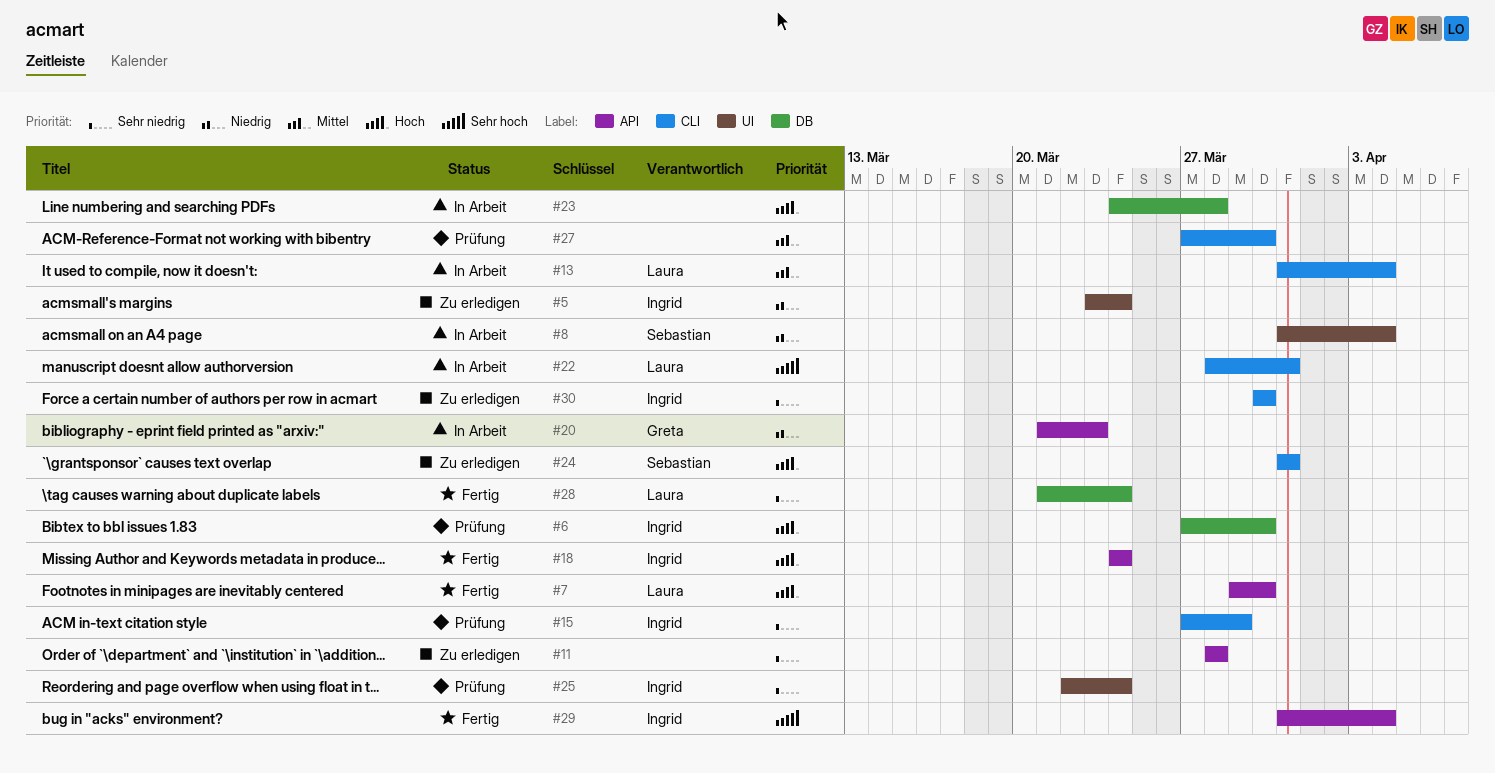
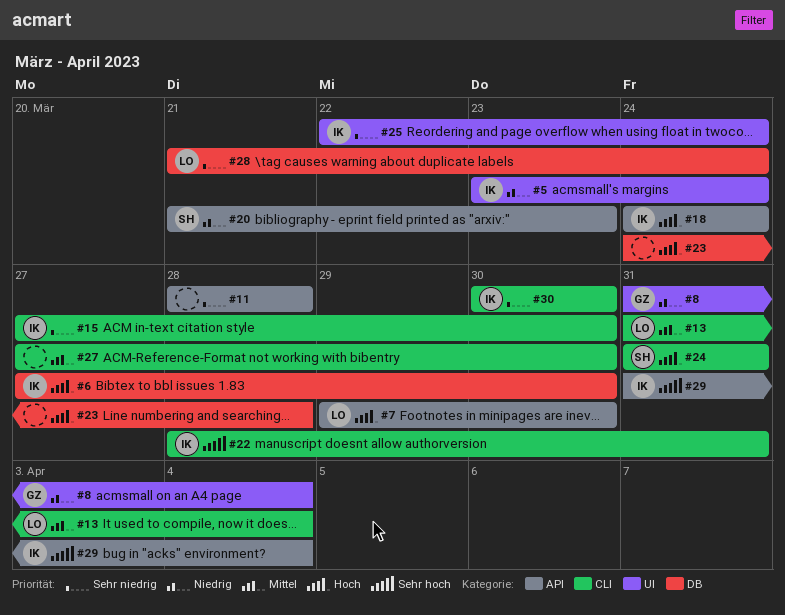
#8, owner: Sebastian -> Greta
#15, due: Mar 29 -> Mar 30
#20, owner: Greta -> Sebastian
#22, owner: Laura -> Ingrid

